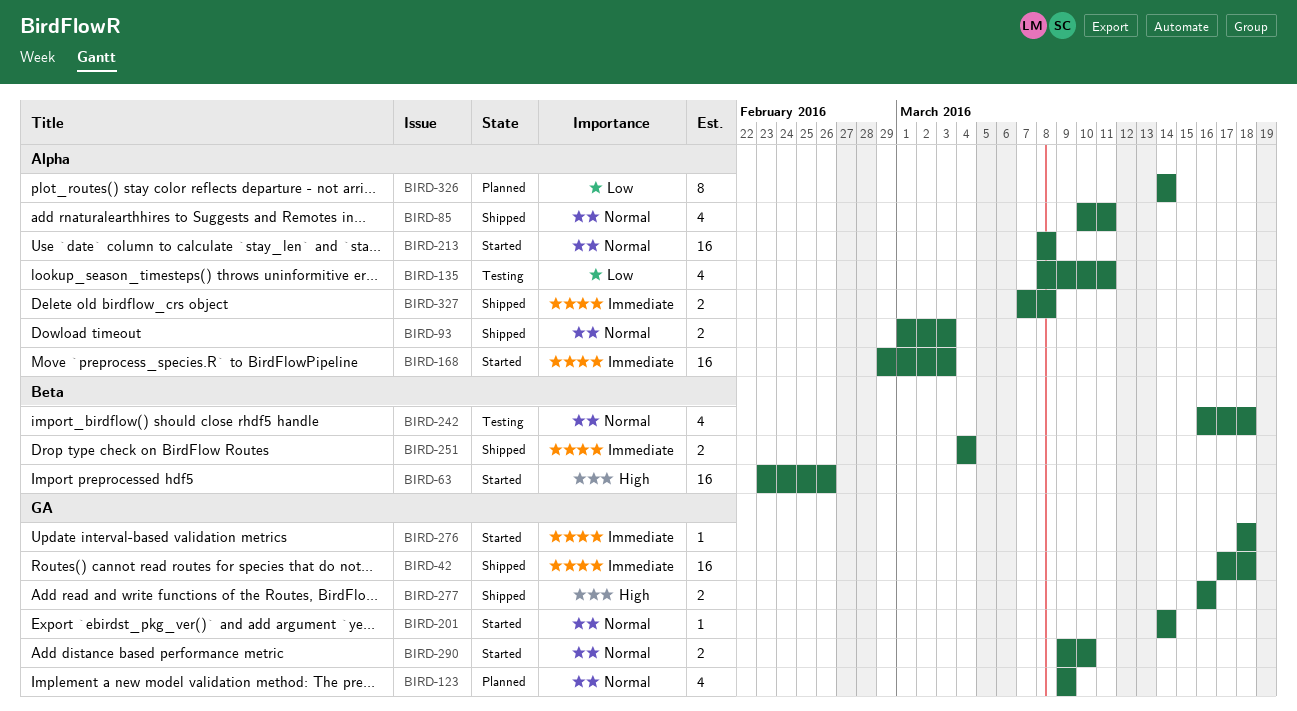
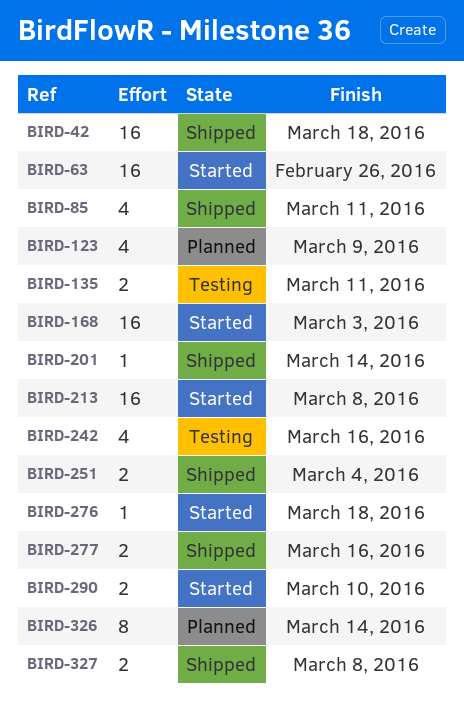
BIRD-93: present -> none
BIRD-135, estimate: 4 -> 2
BIRD-201, status: Started -> Shipped
BIRD-242, due: Mar 18 -> Mar 16

